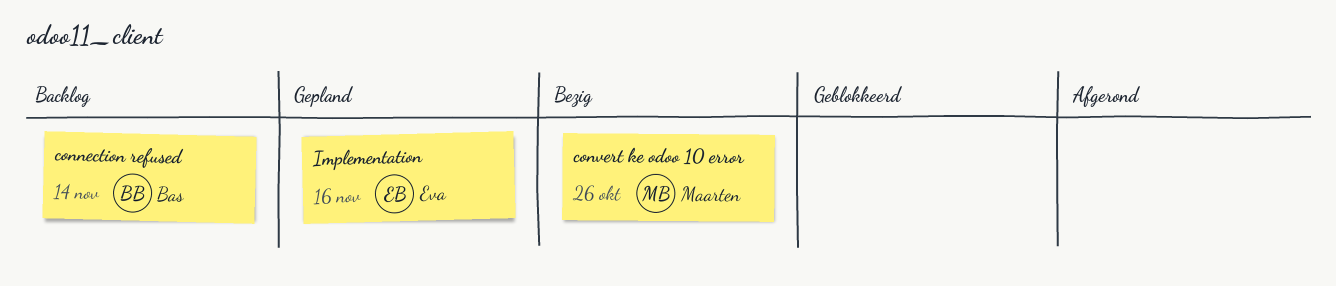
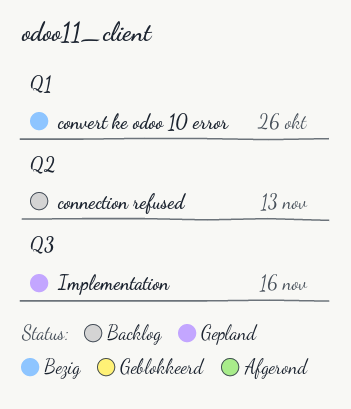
connection refused, due: Nov 14 -> Nov 13

